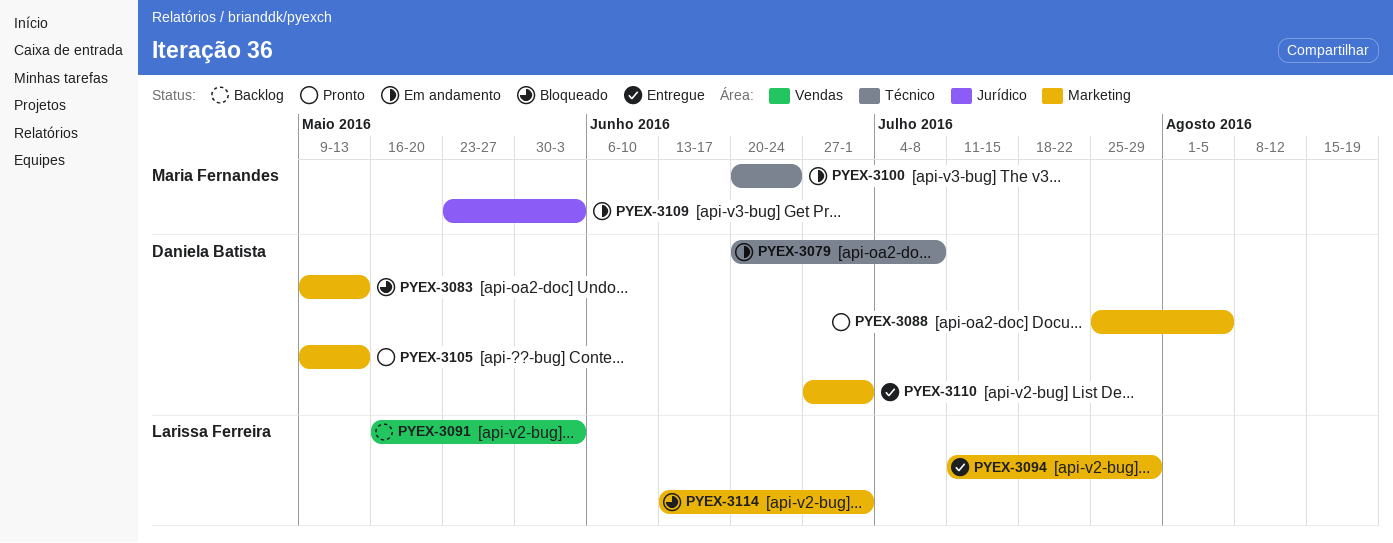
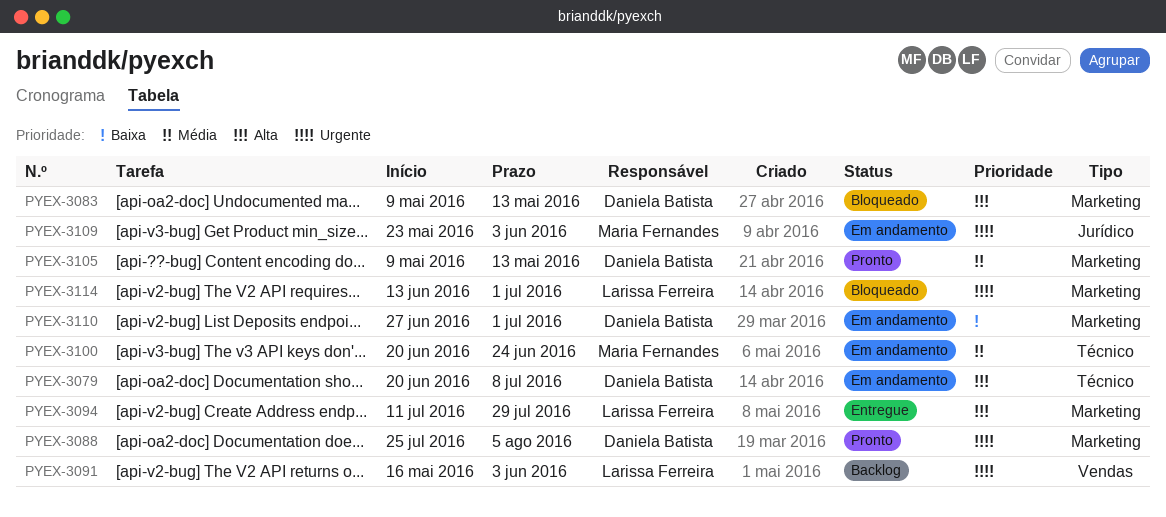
PYEX-3110, status: Entregue -> Em andamento

